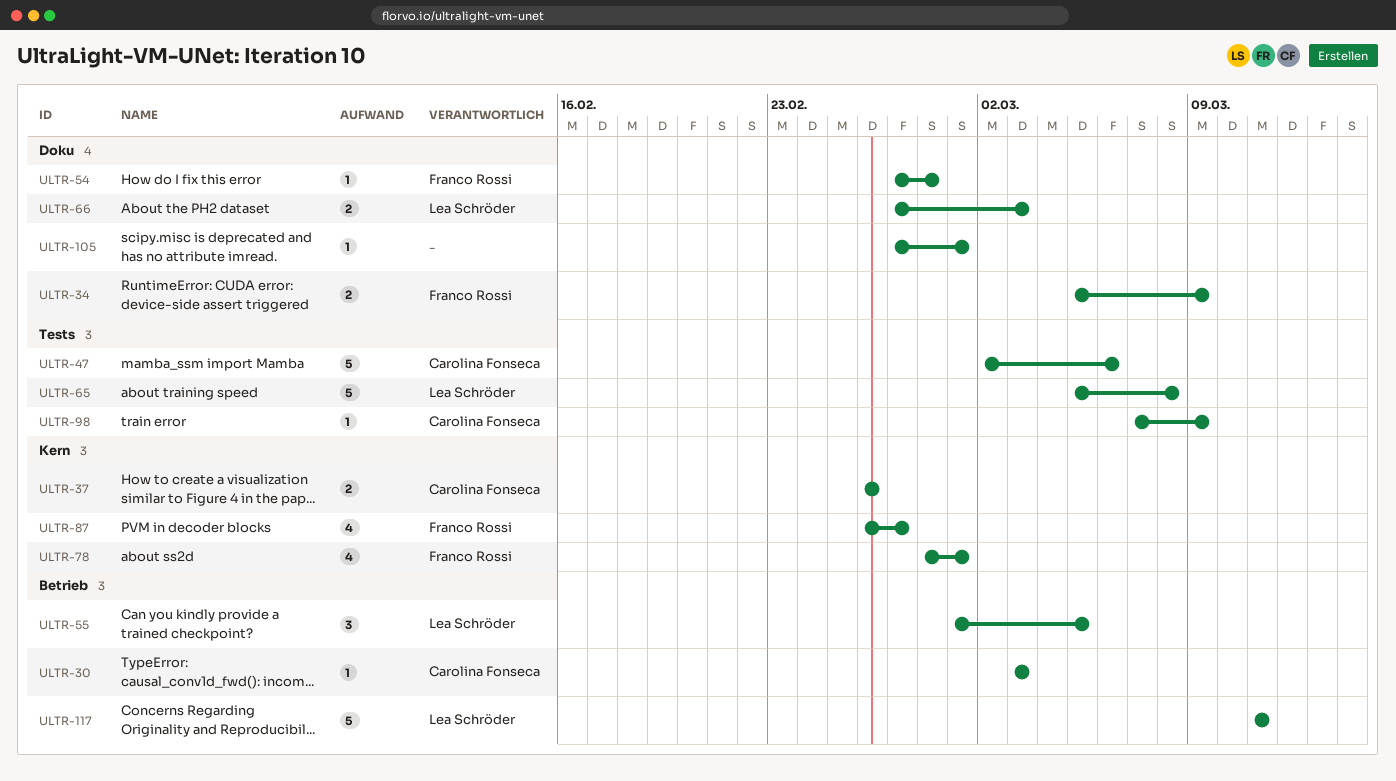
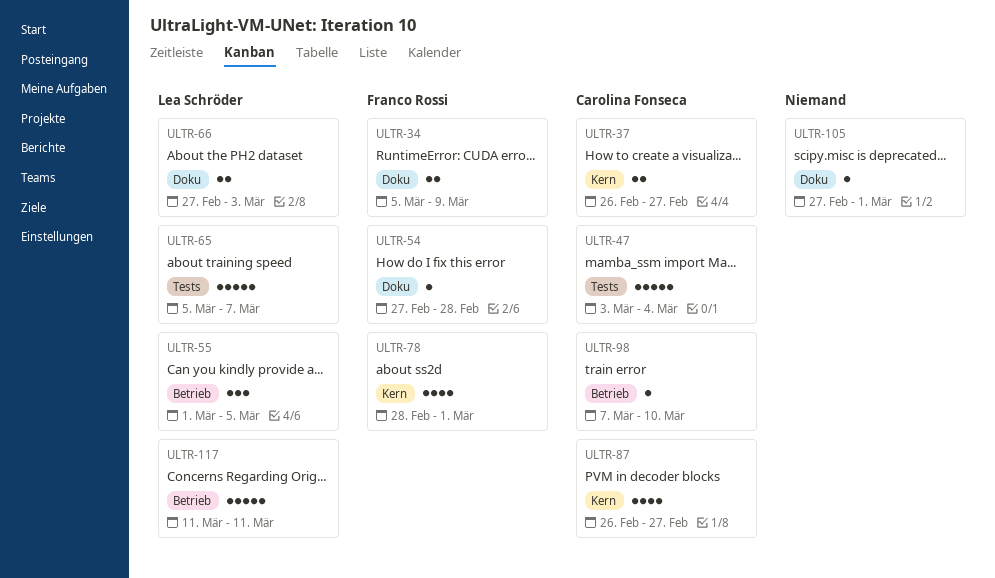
ULTR-30: present -> none
ULTR-37, due: Feb 26 -> Feb 27
ULTR-47, start: Mar 2 -> Mar 3
ULTR-47, due: Mar 6 -> Mar 4
ULTR-65, due: Mar 8 -> Mar 7
ULTR-87, owner: Franco Rossi -> Carolina Fonseca
ULTR-98, label: Tests -> Betrieb
ULTR-98, due: Mar 9 -> Mar 10

